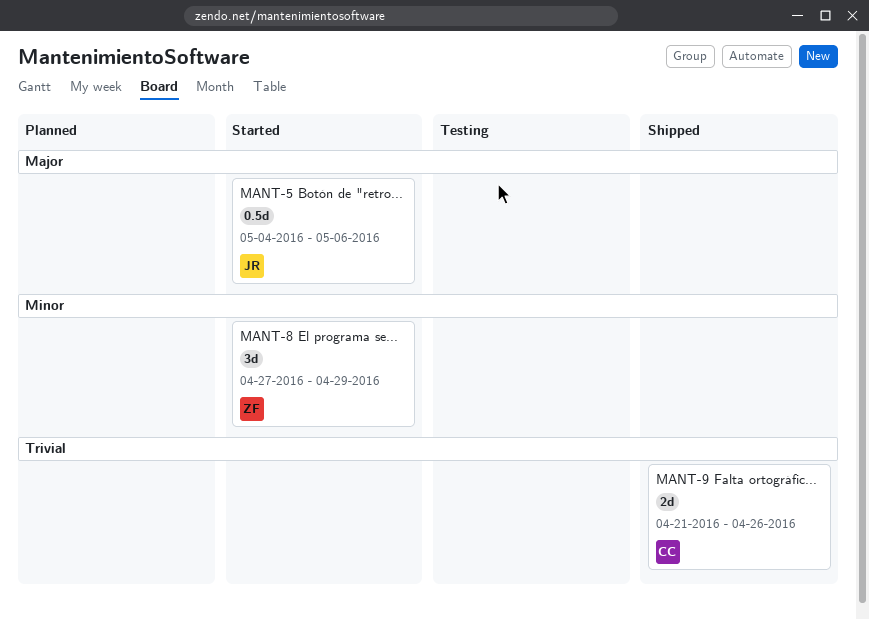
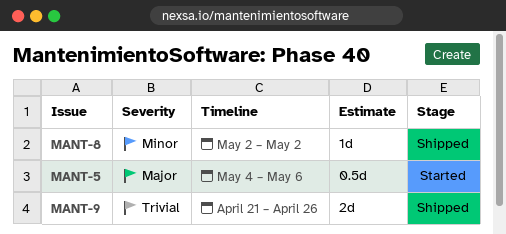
MANT-8, status: Started -> Shipped
MANT-8, estimate: 3d -> 1d
MANT-8, start: Apr 27 -> May 2
MANT-8, due: Apr 29 -> May 2

